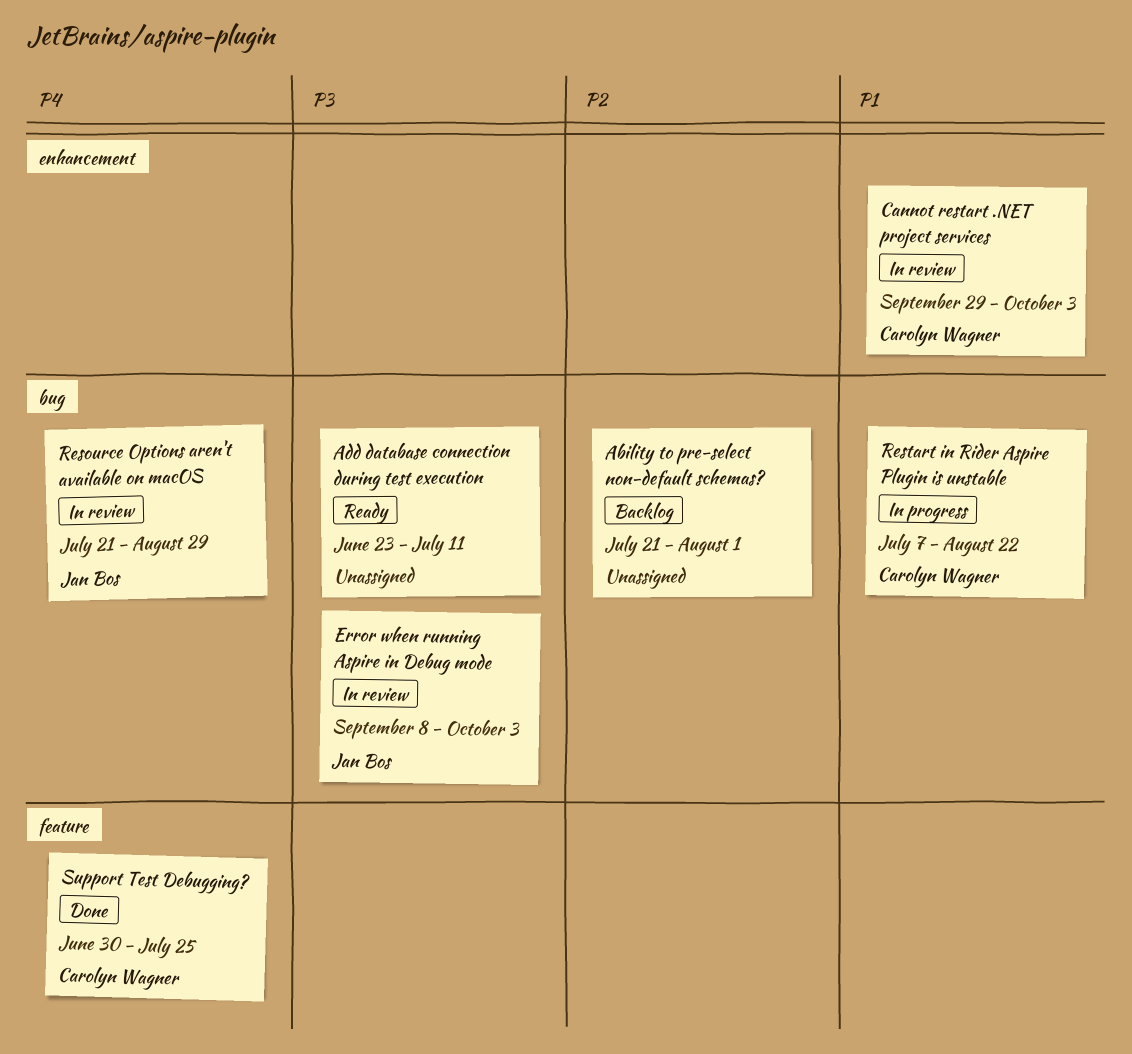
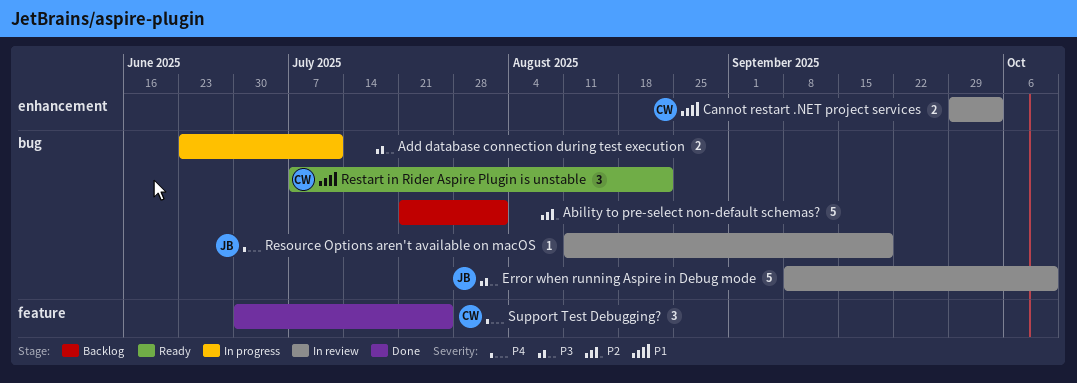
Add database connection during test execution, status: Ready -> In progress
Error when running Aspire in Debug mode, due: Oct 3 -> Oct 10
Resource Options aren't available on macOS, start: Jul 21 -> Aug 11
Resource Options aren't available on macOS, due: Aug 29 -> Sep 19
Restart in Rider Aspire Plugin is unstable, status: In progress -> Ready

